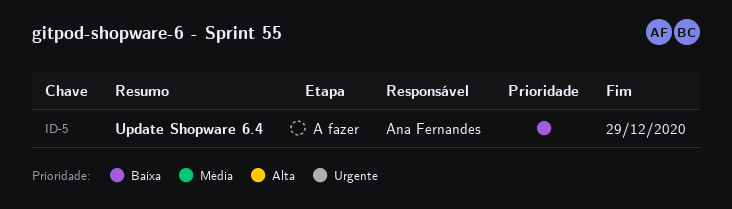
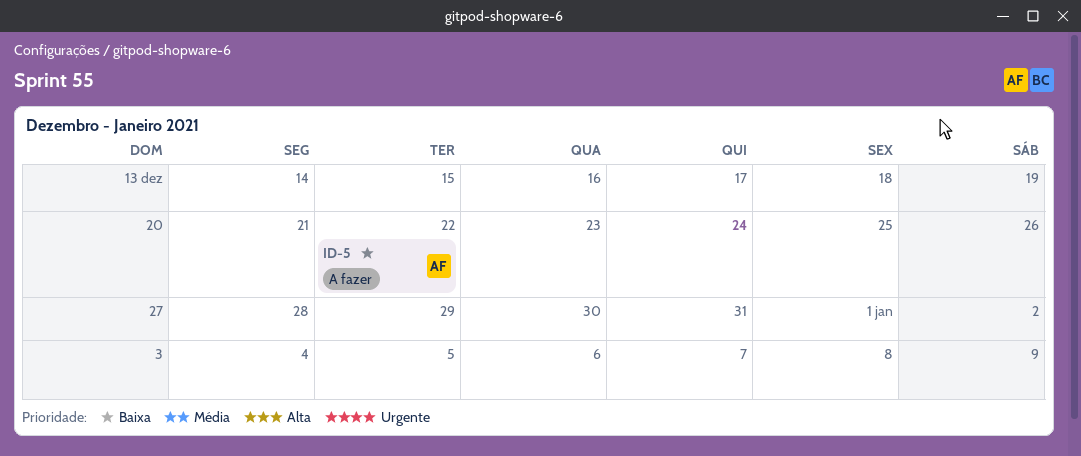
ID-5, due: Dec 29 -> Dec 22

